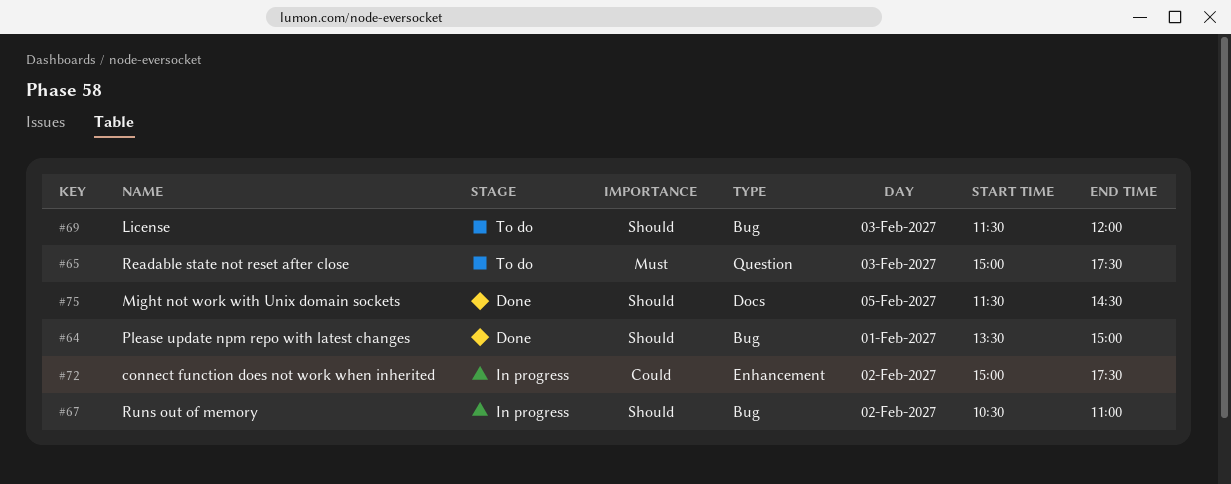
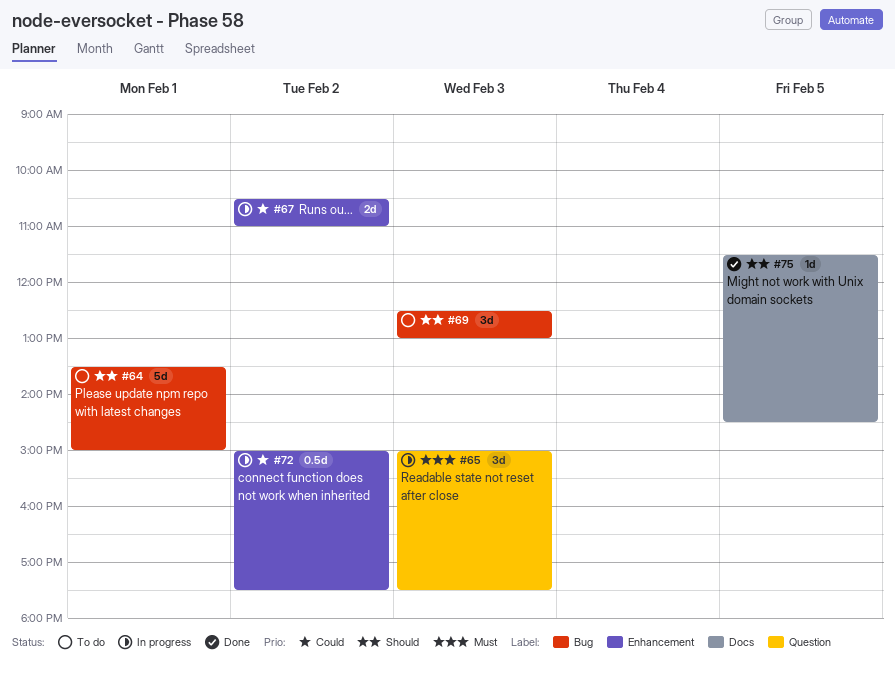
#64, status: Done -> To do
#65, status: To do -> In progress
#67, priority: Should -> Could
#67, label: Bug -> Enhancement
#69, begins: 11:30 -> 12:30
#69, ends: 12:00 -> 13:00

